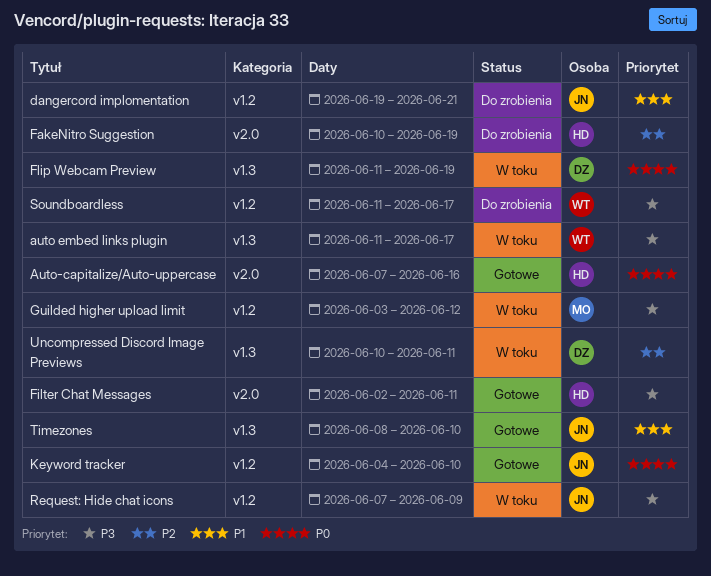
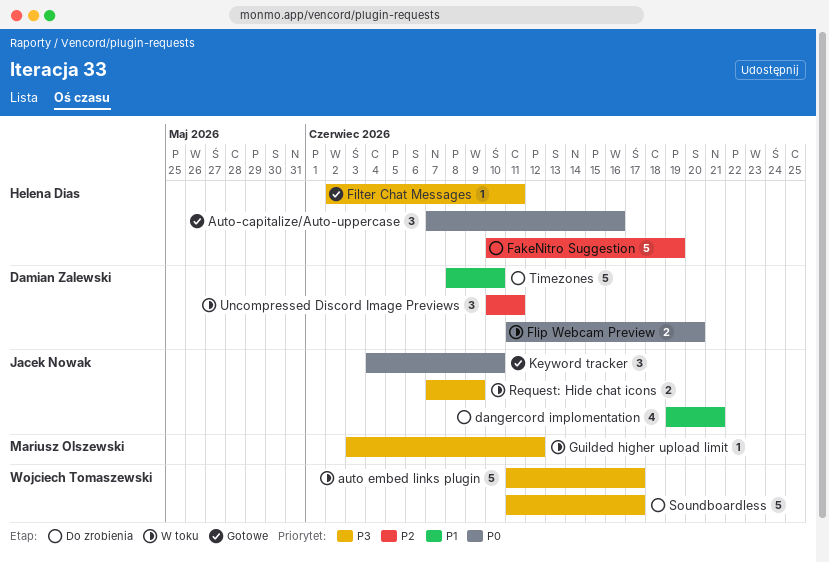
Flip Webcam Preview, due: Jun 19 -> Jun 20
Timezones, status: Gotowe -> Do zrobienia
Timezones, owner: Jacek Nowak -> Damian Zalewski

